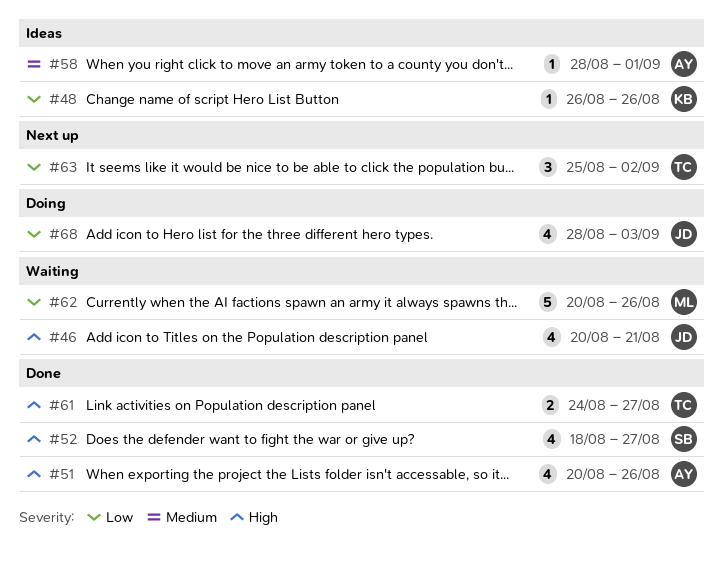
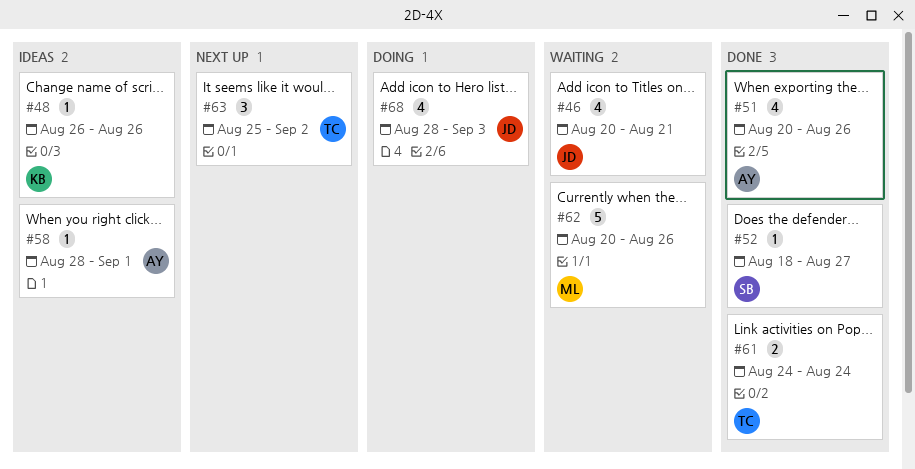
#52, estimate: 4 -> 1
#61, due: Aug 27 -> Aug 24

